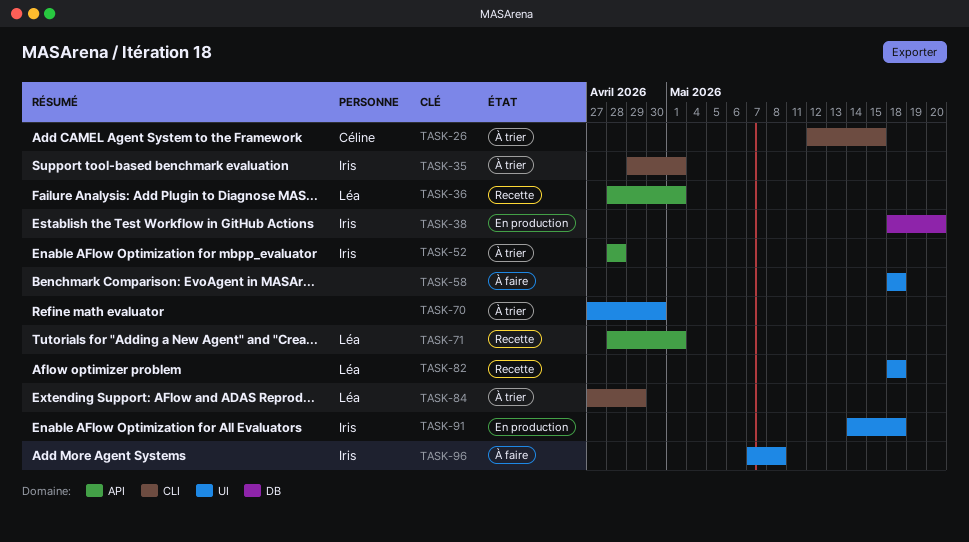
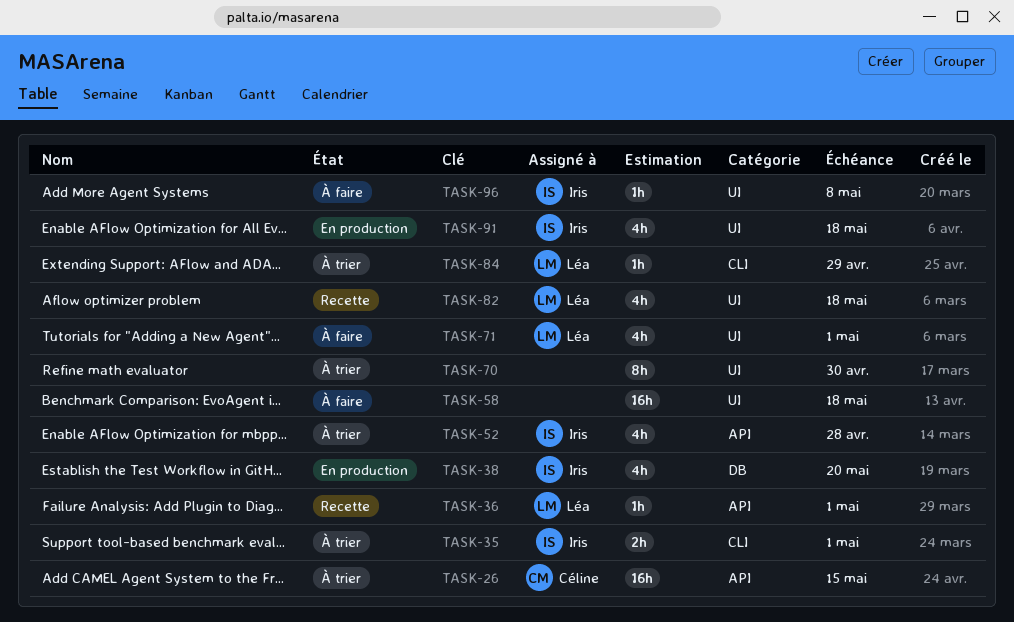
TASK-26, label: CLI -> API
TASK-71, status: Recette -> À faire
TASK-71, label: API -> UI

